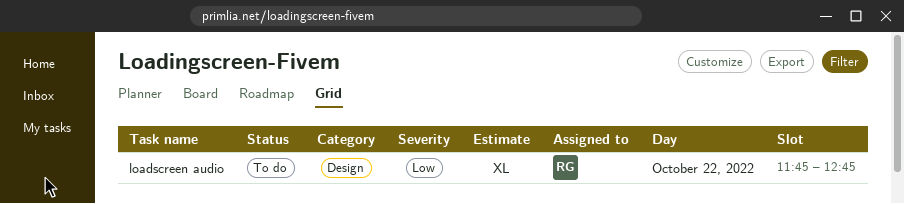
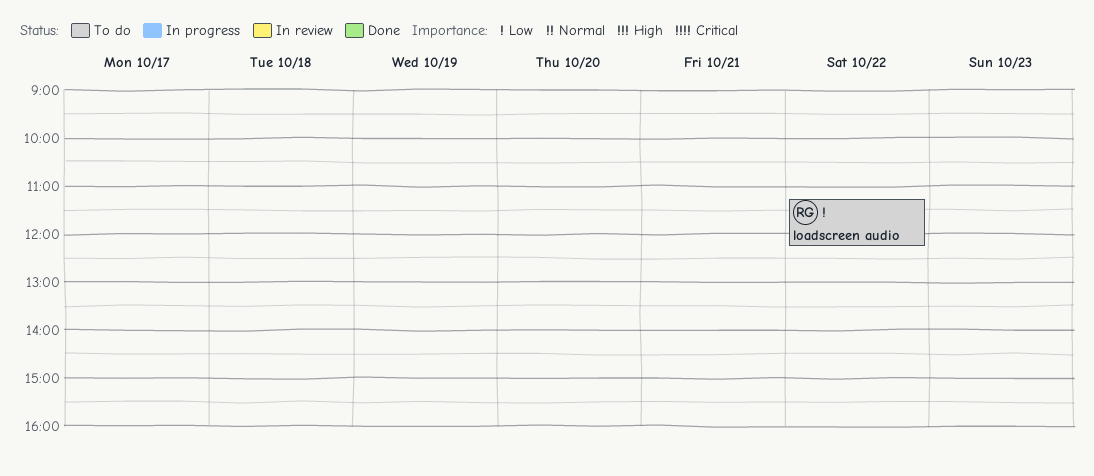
loadscreen audio, begins: 11:45 -> 11:15
loadscreen audio, ends: 12:45 -> 12:15

